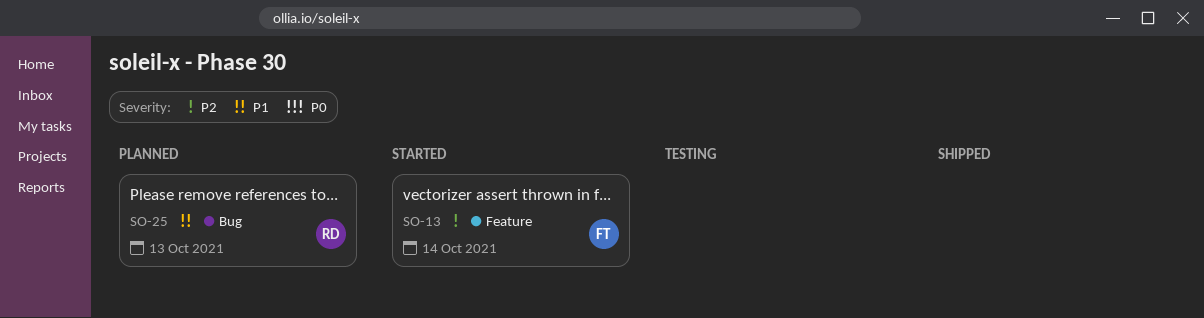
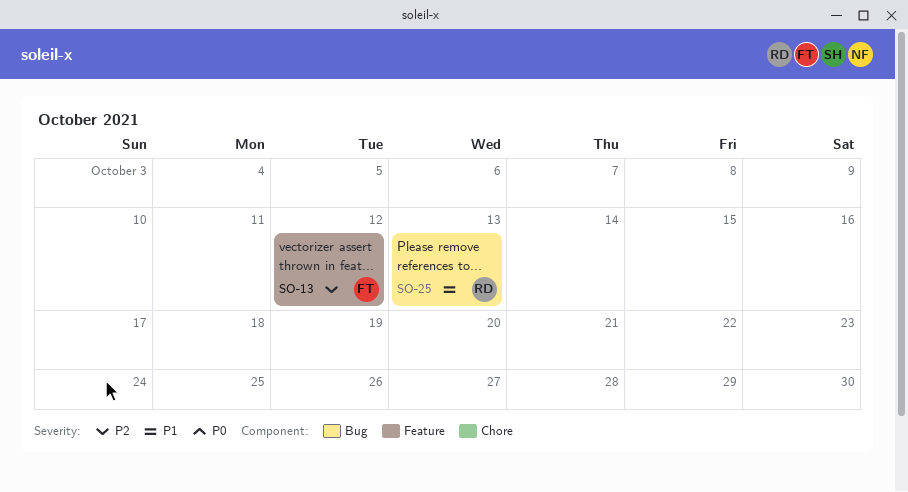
SO-13, due: Oct 14 -> Oct 12

